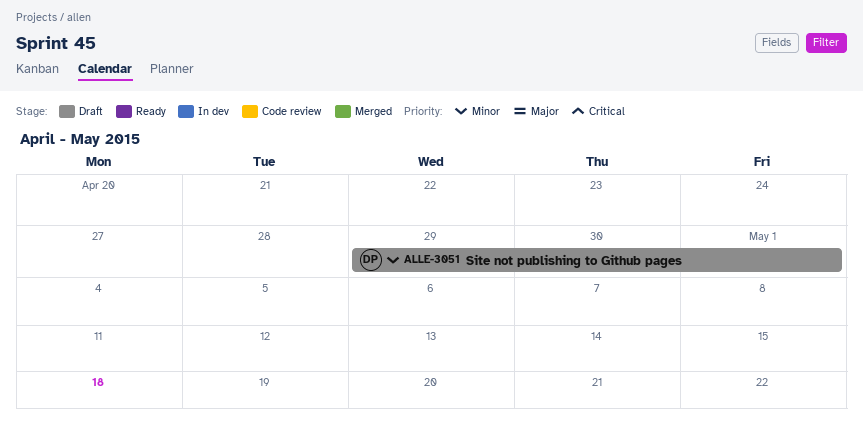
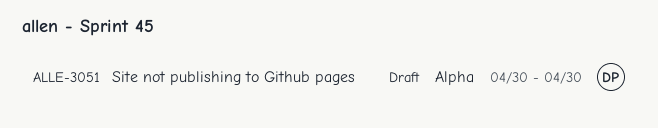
ALLE-3051, start: Apr 29 -> Apr 30
ALLE-3051, due: May 1 -> Apr 30

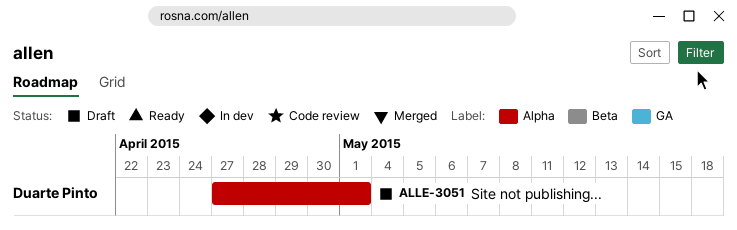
ALLE-3051, start: Apr 30 -> Apr 27
ALLE-3051, due: Apr 30 -> May 1

